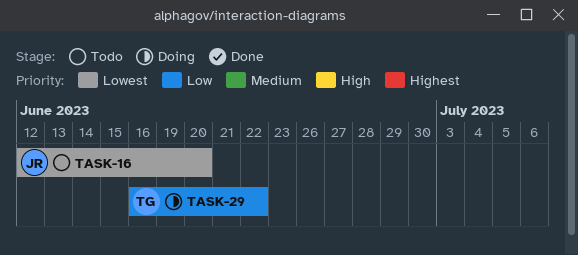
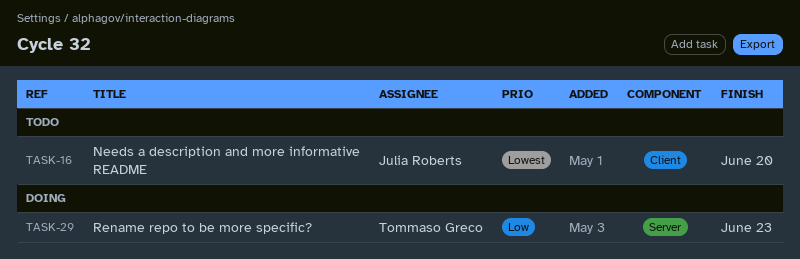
TASK-29, due: Jun 22 -> Jun 23

